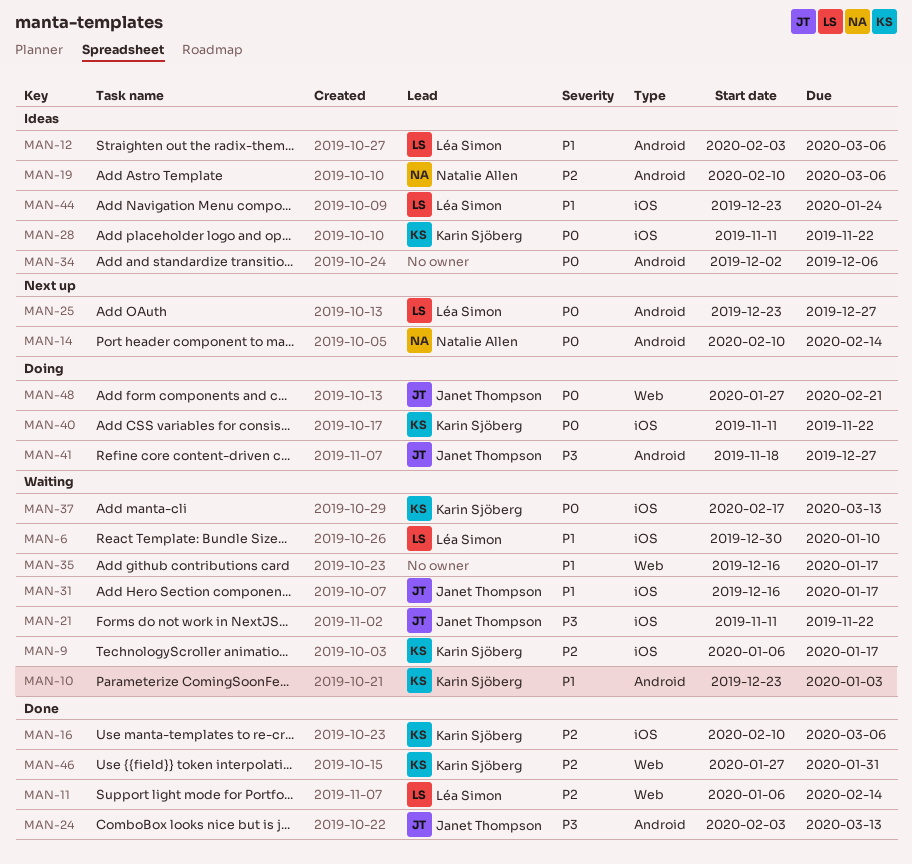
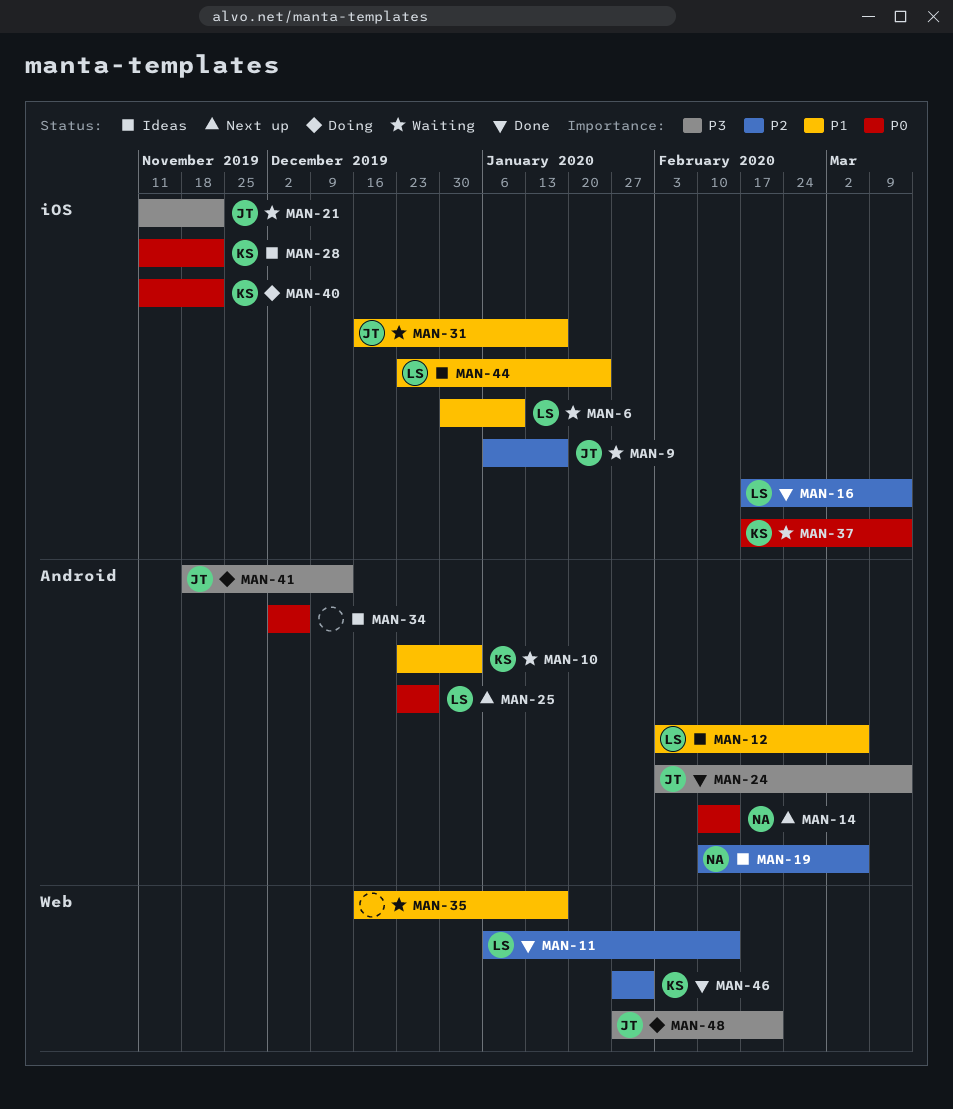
MAN-9, owner: Karin Sjöberg -> Janet Thompson
MAN-16, owner: Karin Sjöberg -> Léa Simon
MAN-16, start: Feb 10 -> Feb 17
MAN-16, due: Mar 6 -> Mar 13
MAN-41, due: Dec 27 -> Dec 13
MAN-48, priority: P0 -> P3

